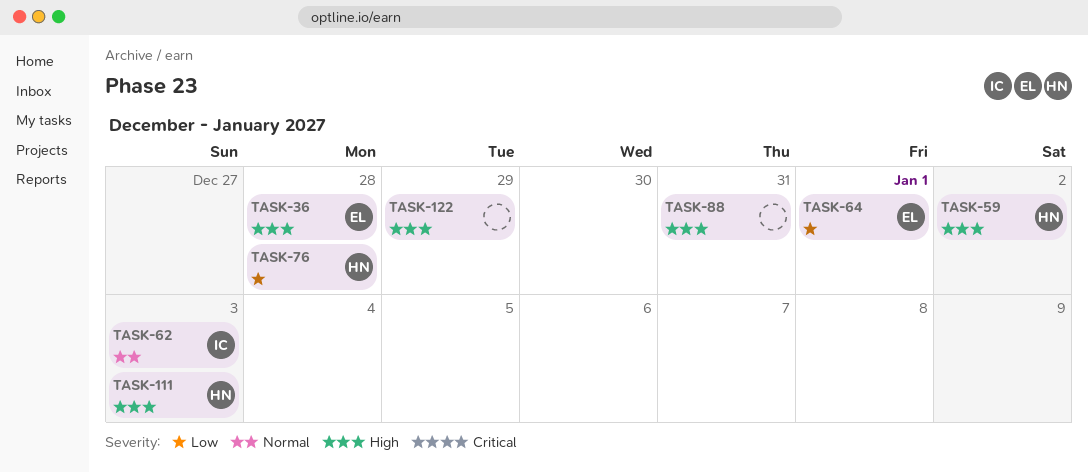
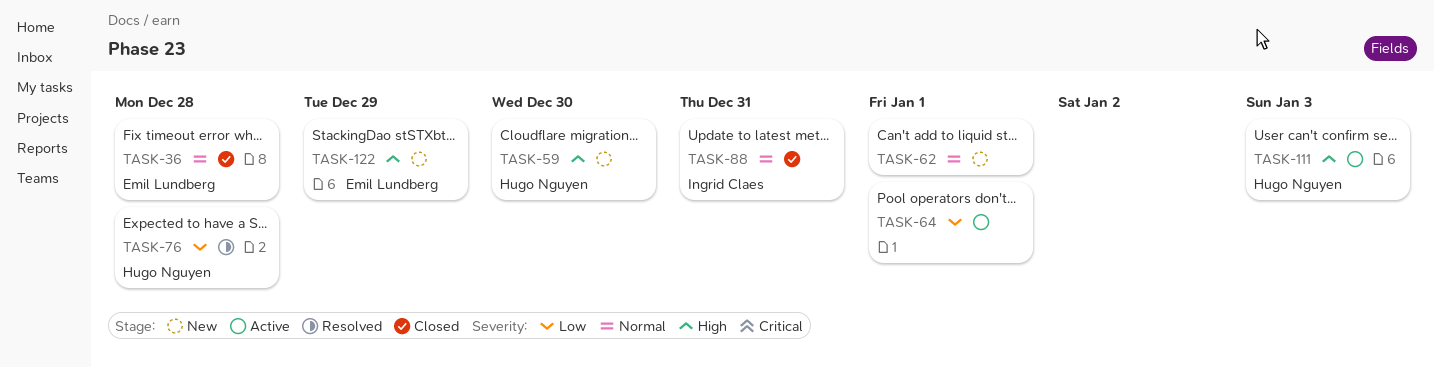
TASK-36, priority: High -> Normal
TASK-59, due: Jan 2 -> Dec 30
TASK-62, owner: Ingrid Claes -> none
TASK-62, due: Jan 3 -> Jan 1
TASK-64, owner: Emil Lundberg -> none
TASK-88, owner: none -> Ingrid Claes
TASK-88, priority: High -> Normal
TASK-122, owner: none -> Emil Lundberg

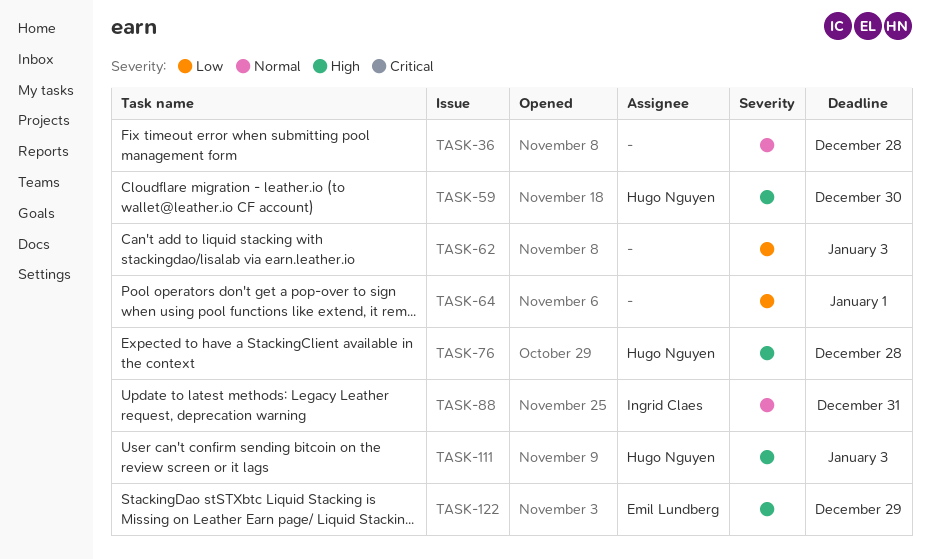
TASK-36, owner: Emil Lundberg -> none
TASK-62, priority: Normal -> Low
TASK-62, due: Jan 1 -> Jan 3
TASK-76, priority: Low -> High

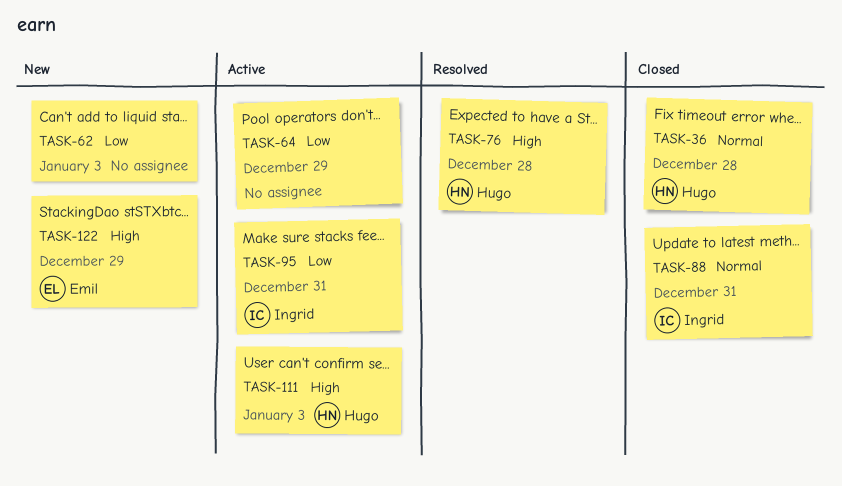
TASK-36, owner: none -> Hugo Nguyen
TASK-59: present -> none
TASK-64, due: Jan 1 -> Dec 29
TASK-95: none -> present

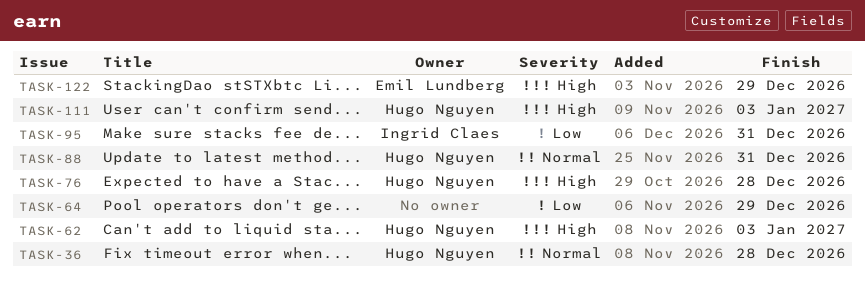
TASK-62, owner: none -> Hugo Nguyen
TASK-62, priority: Low -> High
TASK-88, owner: Ingrid Claes -> Hugo Nguyen

